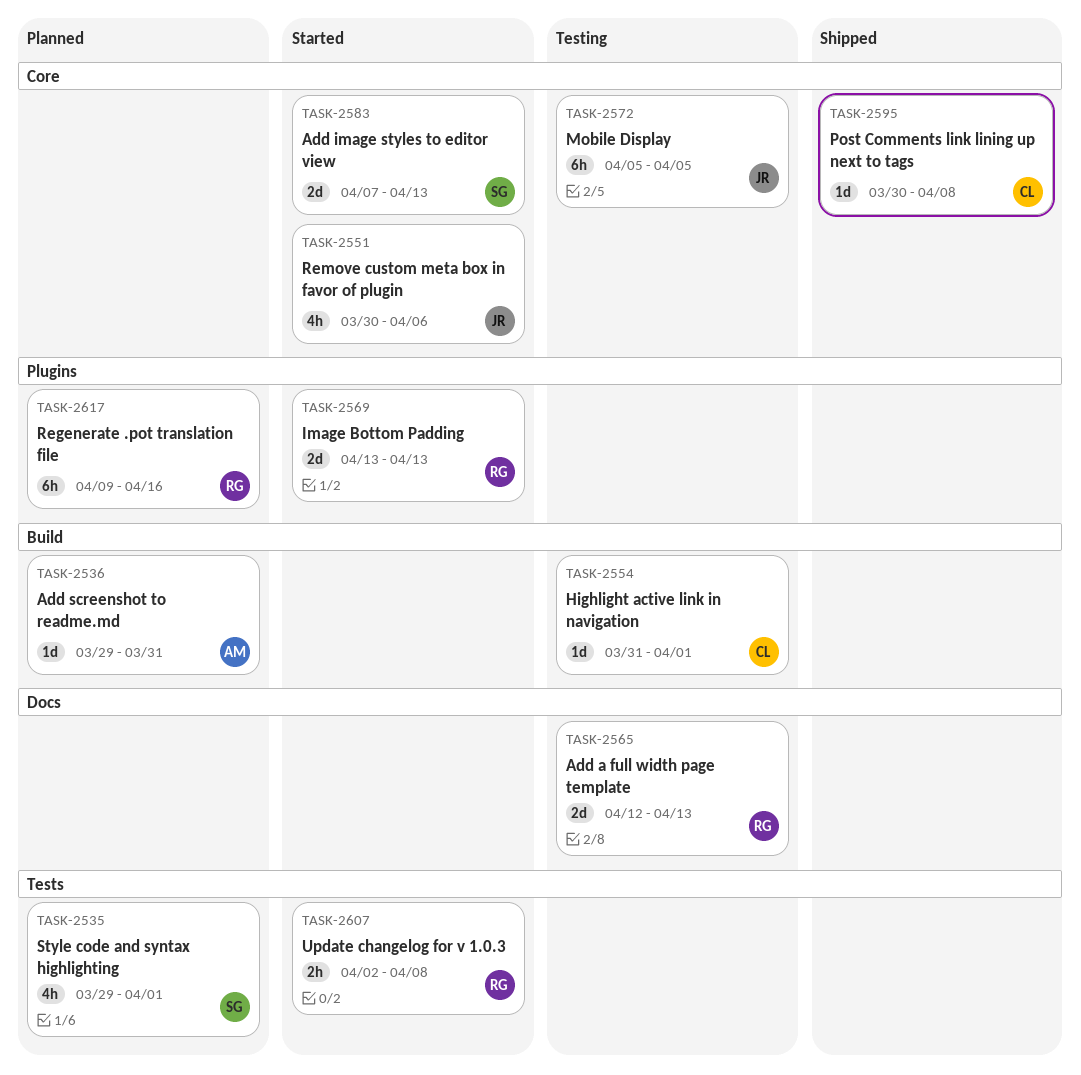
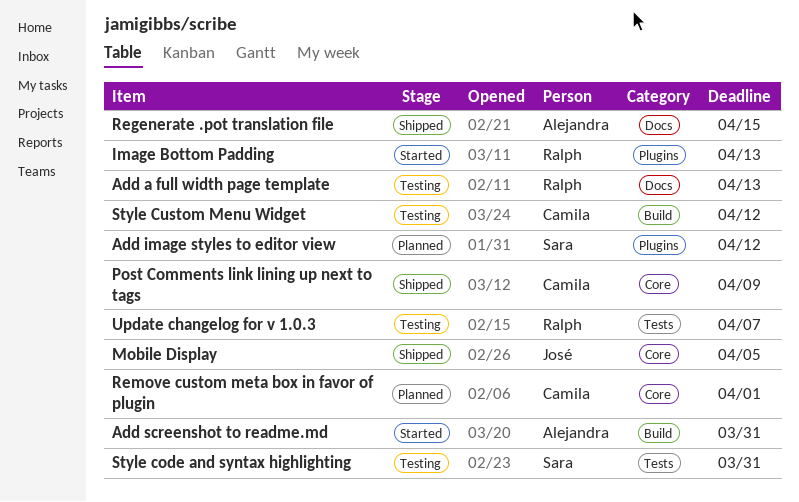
Add image styles to editor view, status: Started -> Planned
Add image styles to editor view, label: Core -> Plugins
Add image styles to editor view, due: Apr 13 -> Apr 12
Add screenshot to readme.md, status: Planned -> Started
Highlight active link in navigation: present -> none
Mobile Display, status: Testing -> Shipped
Post Comments link lining up next to tags, due: Apr 8 -> Apr 9
Regenerate .pot translation file, status: Planned -> Shipped
Regenerate .pot translation file, owner: Ralph -> Alejandra
Regenerate .pot translation file, label: Plugins -> Docs
Regenerate .pot translation file, due: Apr 16 -> Apr 15
Remove custom meta box in favor of plugin, status: Started -> Planned
Remove custom meta box in favor of plugin, owner: José -> Camila
Remove custom meta box in favor of plugin, due: Apr 6 -> Apr 1
Style code and syntax highlighting, status: Planned -> Testing
Style code and syntax highlighting, due: Apr 1 -> Mar 31
Style Custom Menu Widget: none -> present
Update changelog for v 1.0.3, status: Started -> Testing
Update changelog for v 1.0.3, due: Apr 8 -> Apr 7

